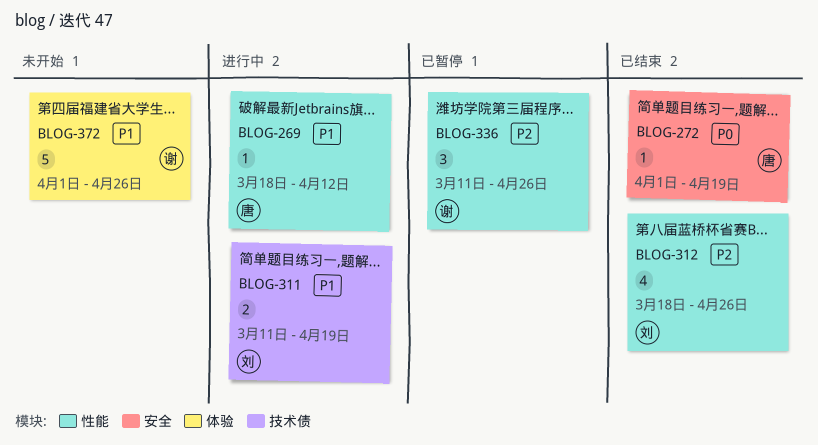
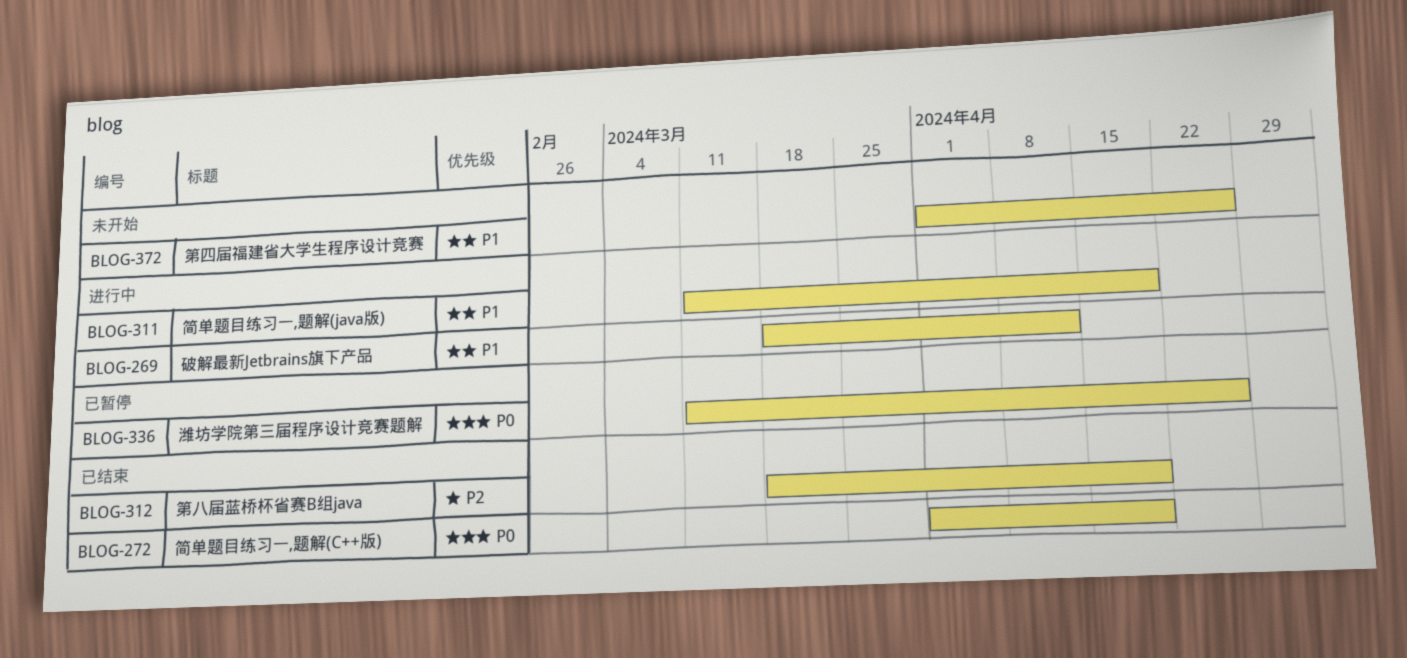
BLOG-312, due: Apr 26 -> Apr 19
BLOG-336, priority: P2 -> P0

